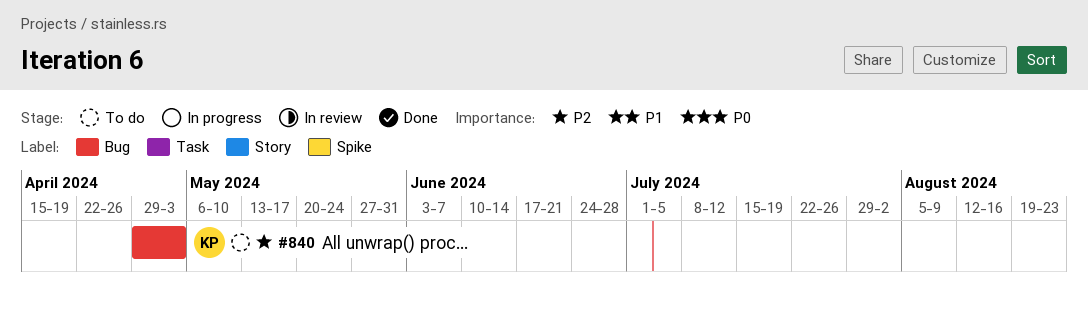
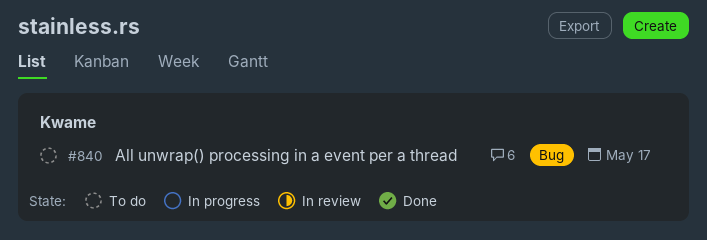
#840, due: May 3 -> May 17

